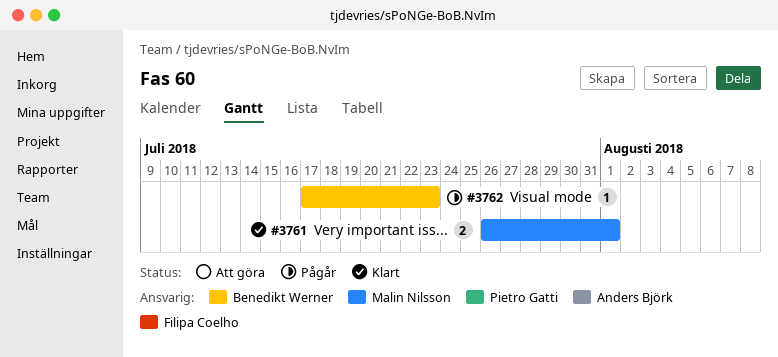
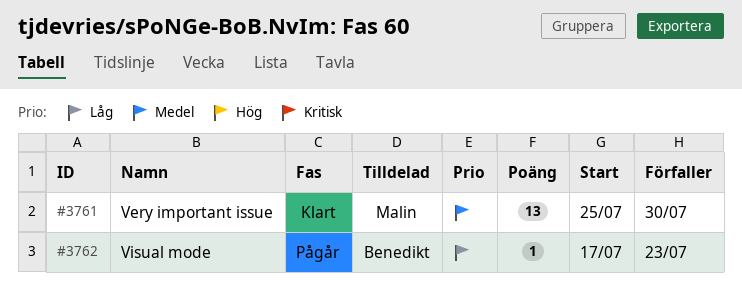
#3761, estimate: 2 -> 13
#3761, start: Jul 26 -> Jul 25
#3761, due: Aug 1 -> Jul 30

